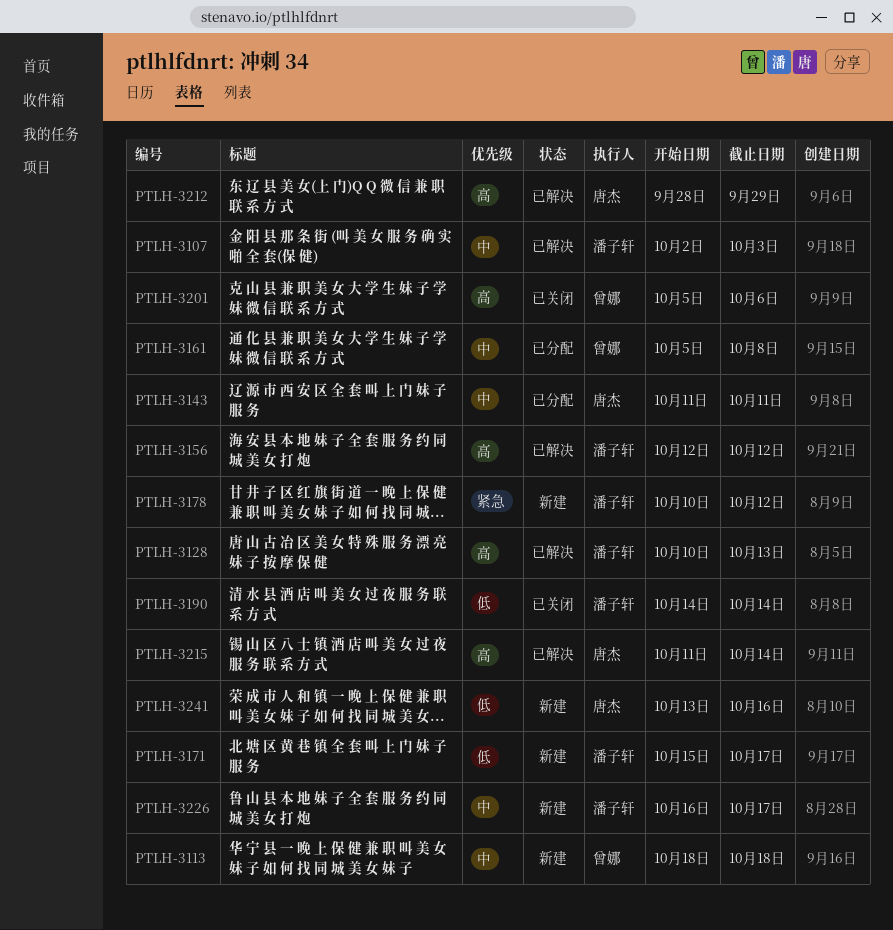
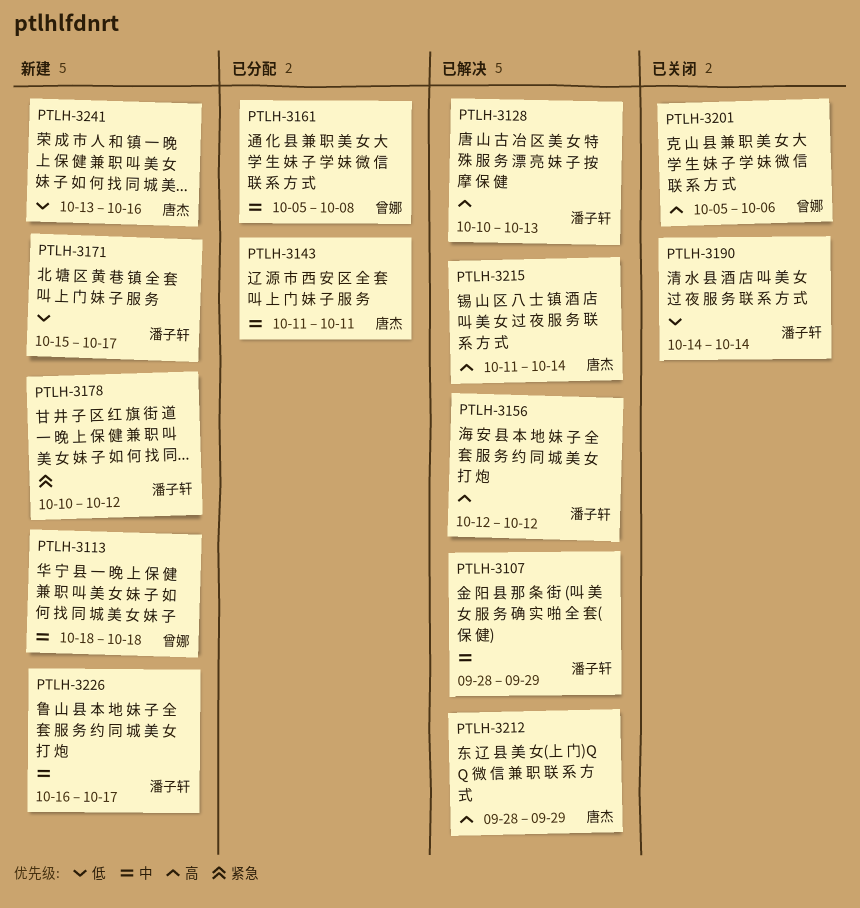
PTLH-3107, start: Oct 2 -> Sep 28
PTLH-3107, due: Oct 3 -> Sep 29

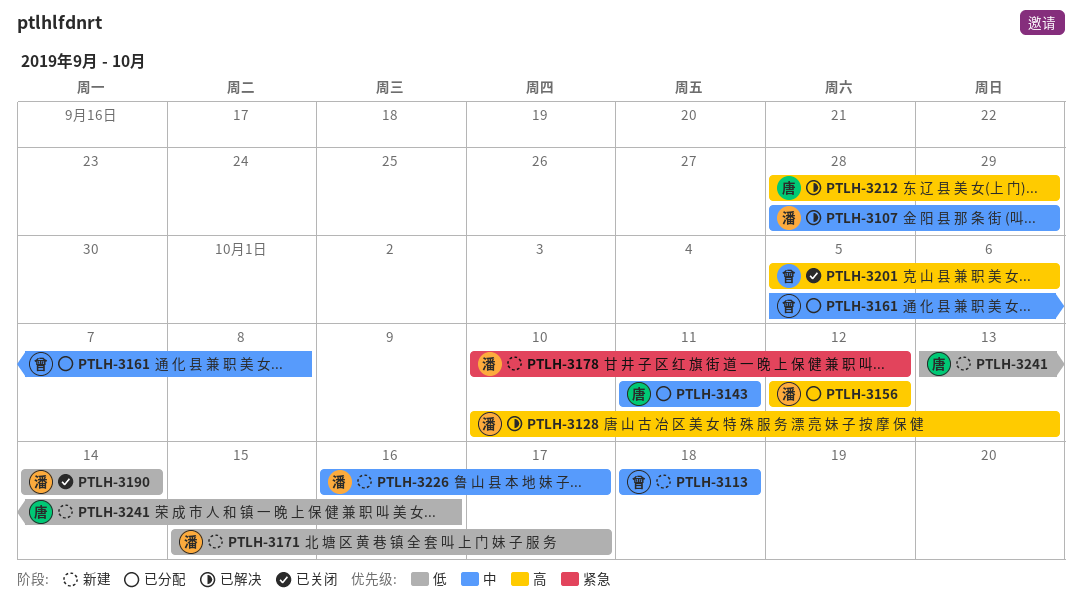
PTLH-3156, status: 已解决 -> 已分配
PTLH-3215: present -> none

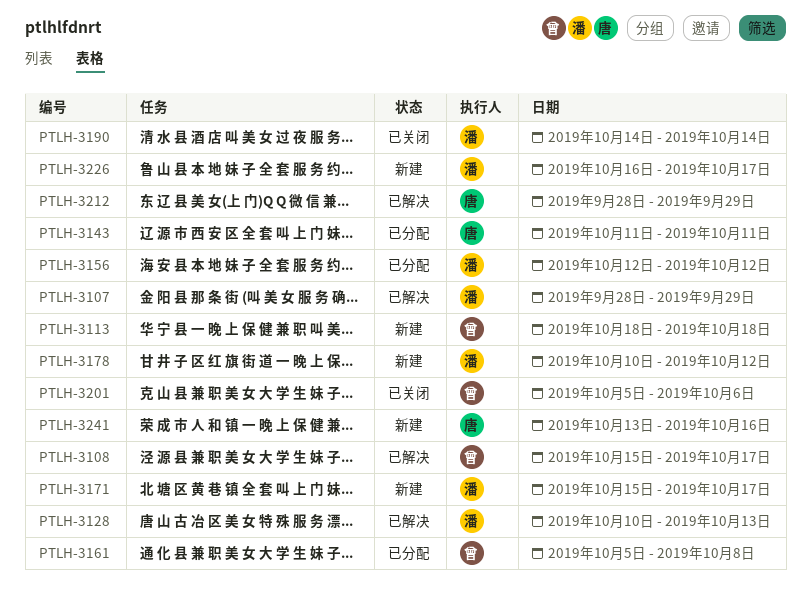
PTLH-3108: none -> present

